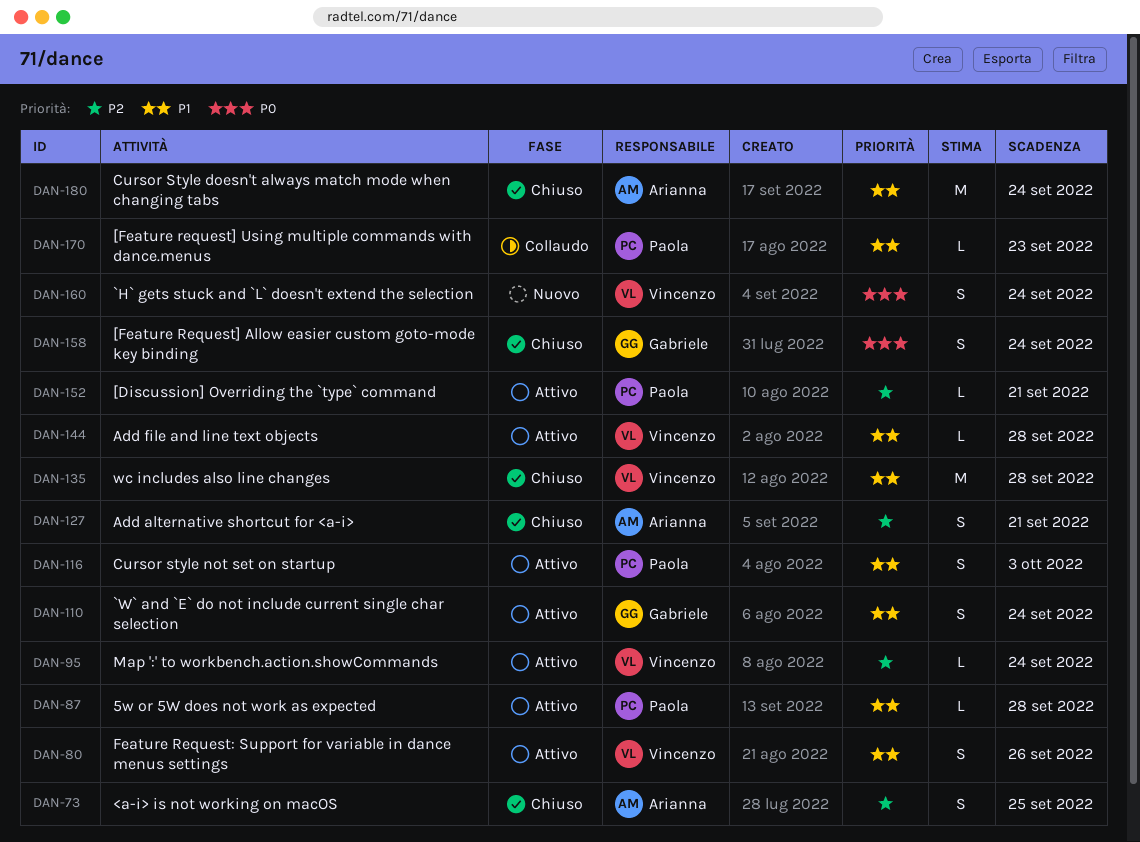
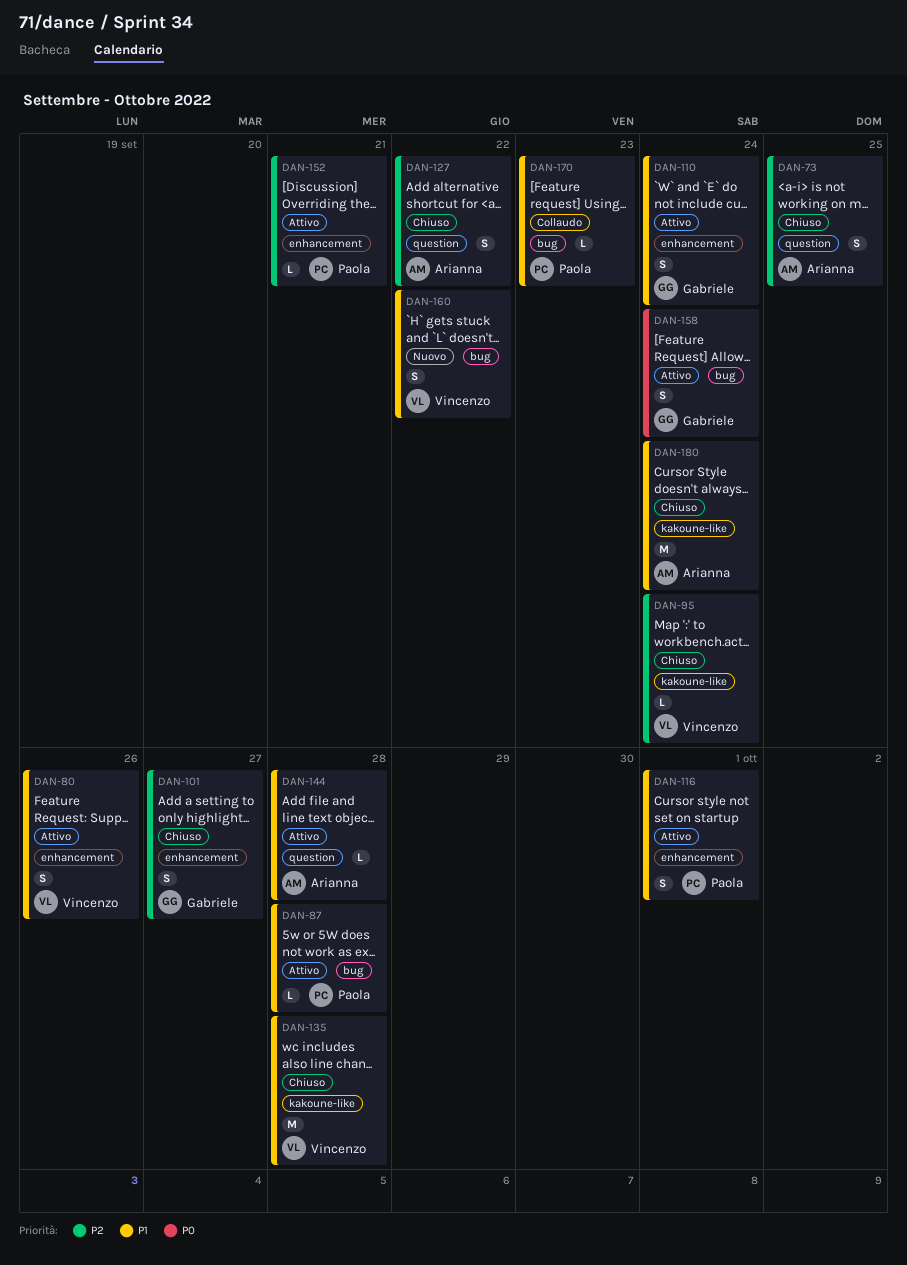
DAN-95, status: Attivo -> Chiuso
DAN-101: none -> present
DAN-116, due: Oct 3 -> Oct 1
DAN-127, due: Sep 21 -> Sep 22
DAN-144, owner: Vincenzo -> Arianna
DAN-158, status: Chiuso -> Attivo
DAN-160, priority: P0 -> P1
DAN-160, due: Sep 24 -> Sep 22

